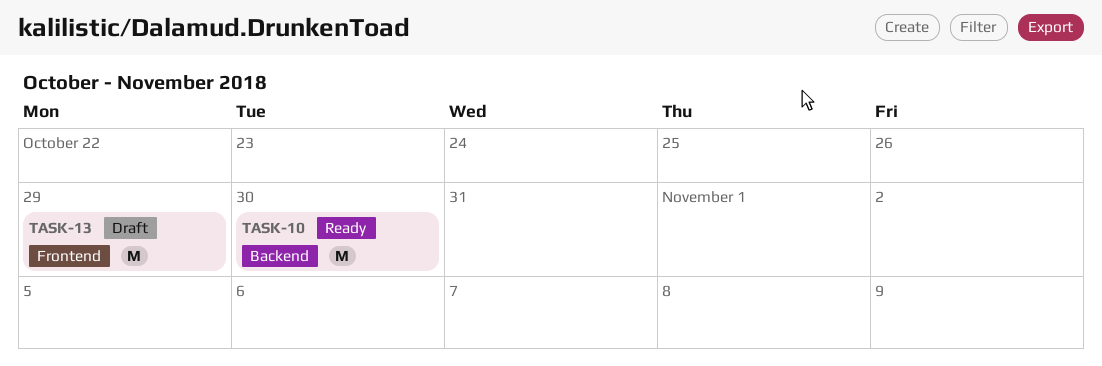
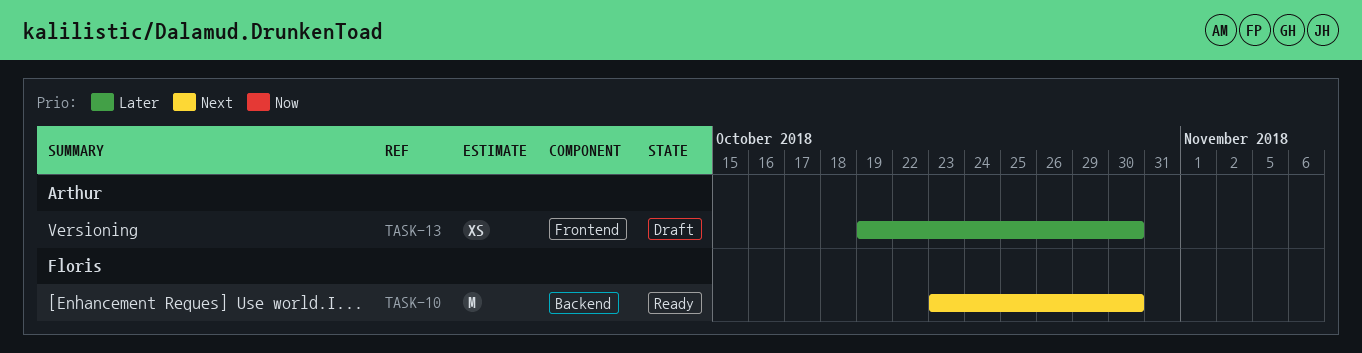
TASK-13, estimate: M -> XS
TASK-13, due: Oct 29 -> Oct 30

